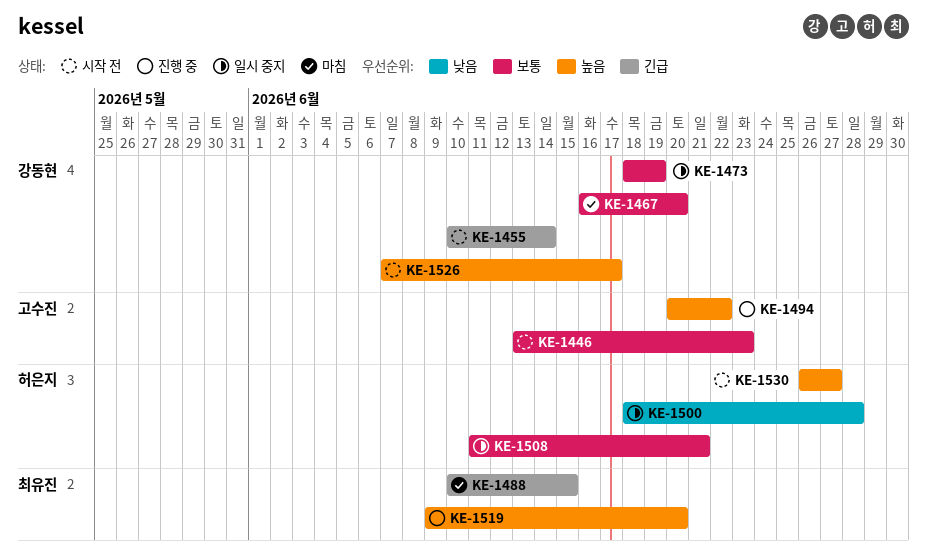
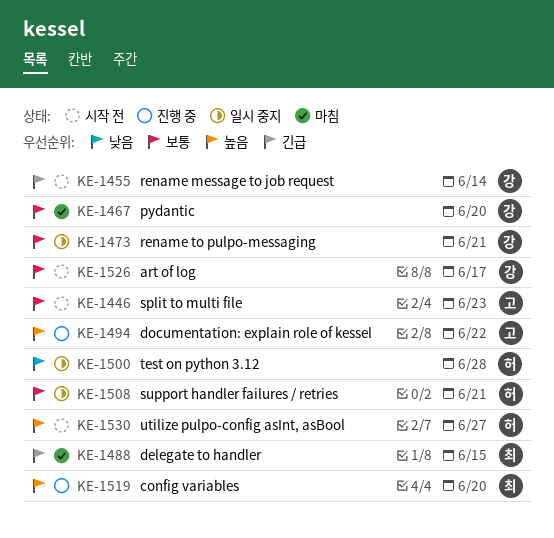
KE-1473, due: Jun 19 -> Jun 21
KE-1526, priority: 높음 -> 보통

